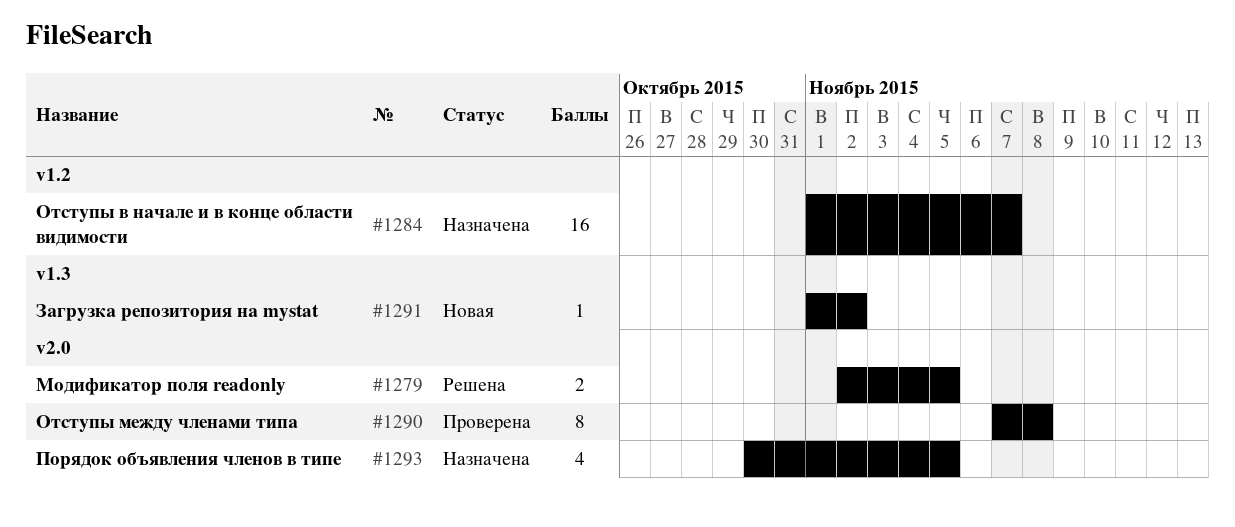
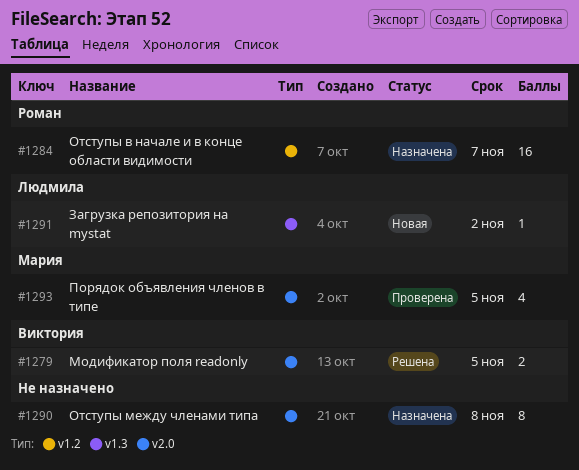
#1290, status: Проверена -> Назначена
#1293, status: Назначена -> Проверена

